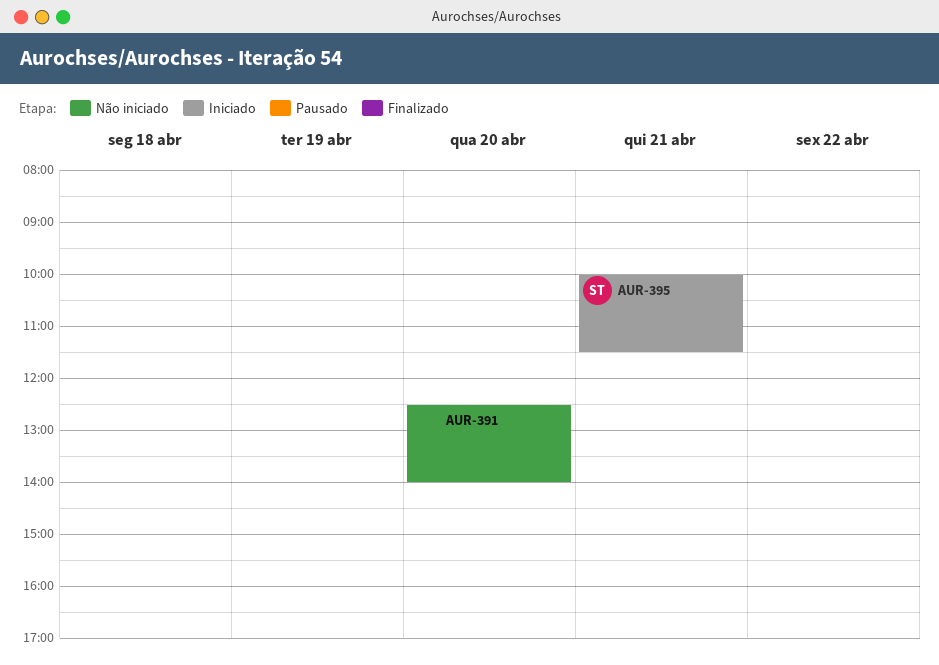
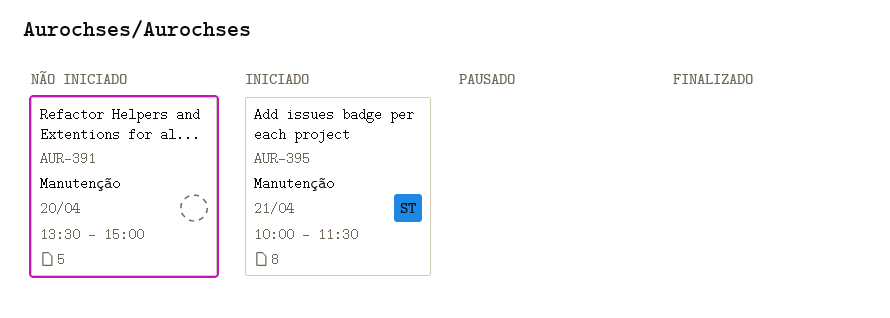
AUR-391, begins: 12:30 -> 13:30
AUR-391, ends: 14:00 -> 15:00

